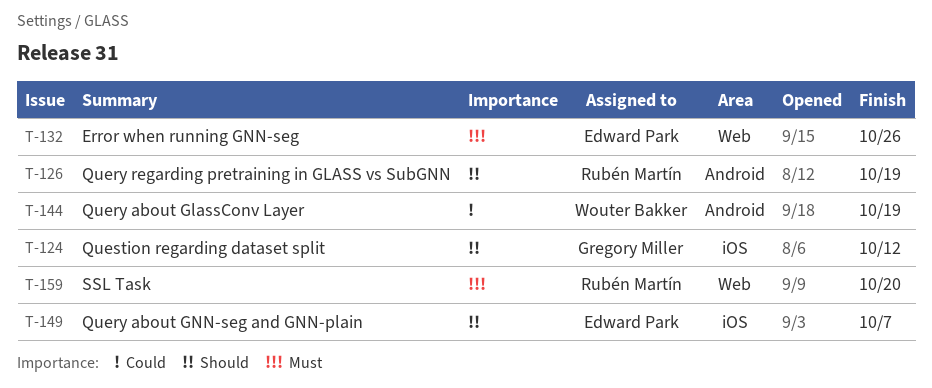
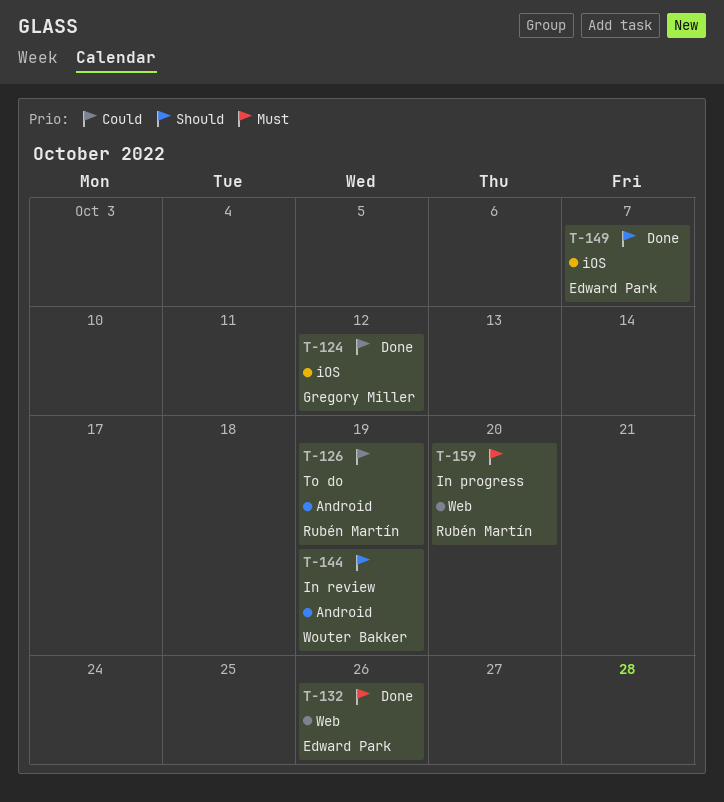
T-124, priority: Should -> Could
T-126, priority: Should -> Could
T-144, priority: Could -> Should

